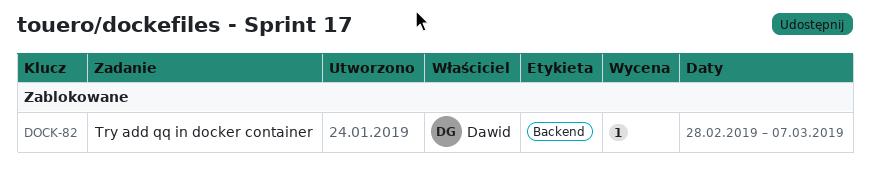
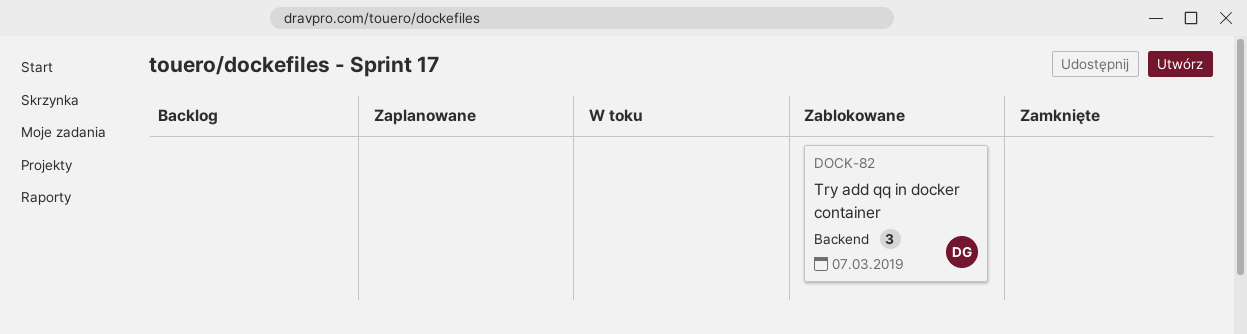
DOCK-82, estimate: 1 -> 3

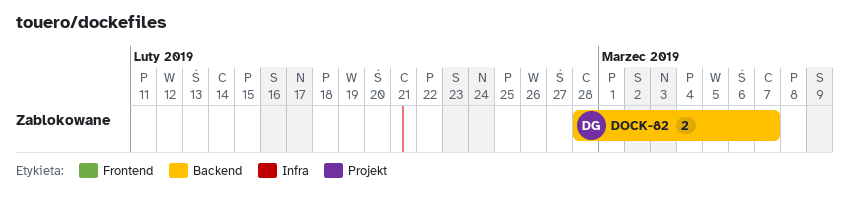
DOCK-82, estimate: 3 -> 2

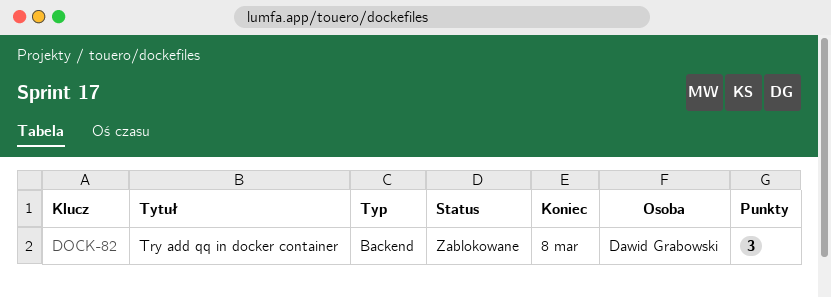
DOCK-82, estimate: 2 -> 3
DOCK-82, due: Mar 7 -> Mar 8

